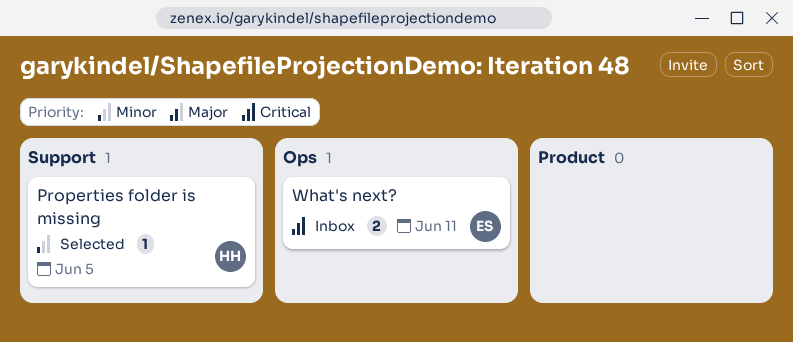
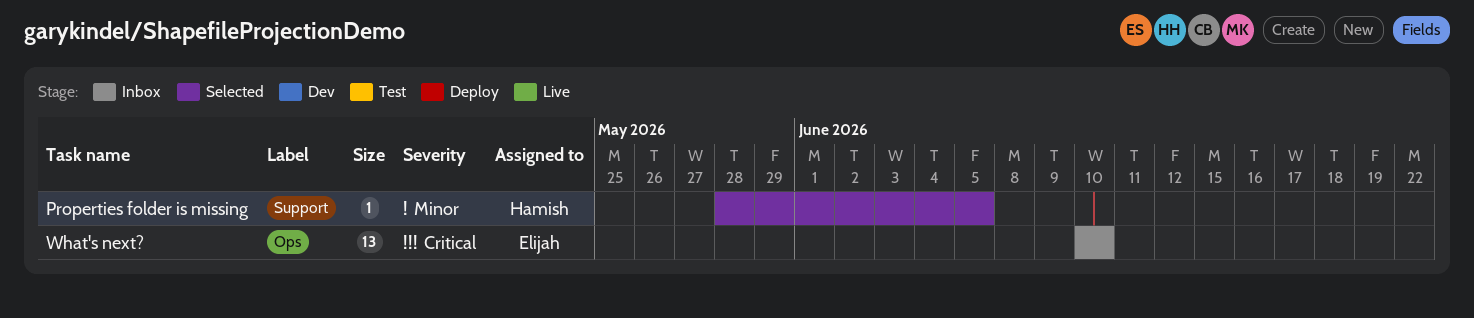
What's next?, estimate: 2 -> 13
What's next?, due: Jun 11 -> Jun 10

